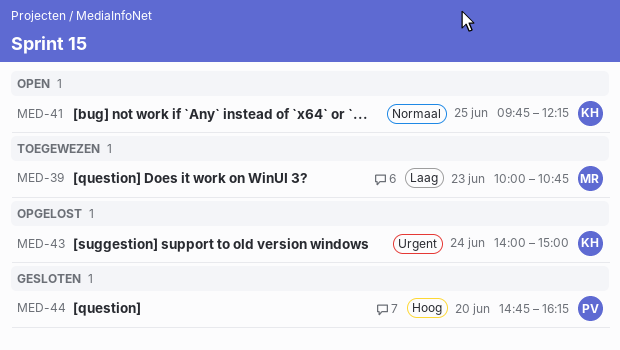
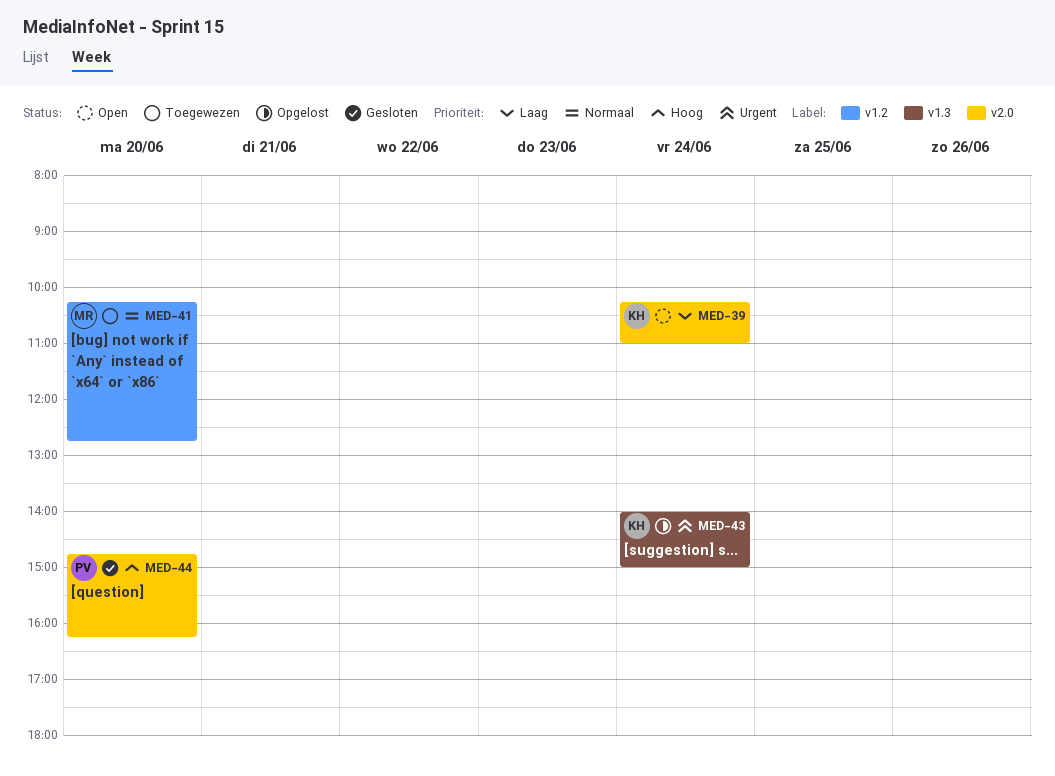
MED-39, status: Toegewezen -> Open
MED-39, owner: MR -> KH
MED-39, day: Jun 23 -> Jun 24
MED-39, begins: 10:00 -> 10:15
MED-39, ends: 10:45 -> 11:00
MED-41, status: Open -> Toegewezen
MED-41, owner: KH -> MR
MED-41, day: Jun 25 -> Jun 20
MED-41, begins: 09:45 -> 10:15
MED-41, ends: 12:15 -> 12:45

